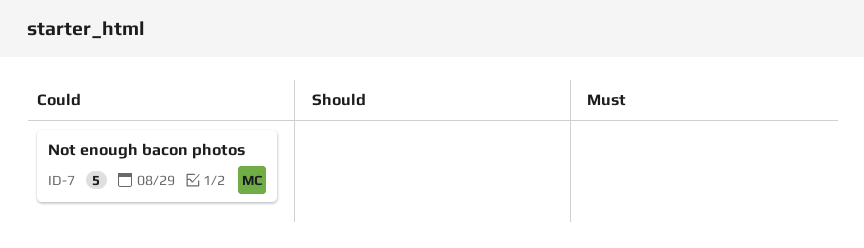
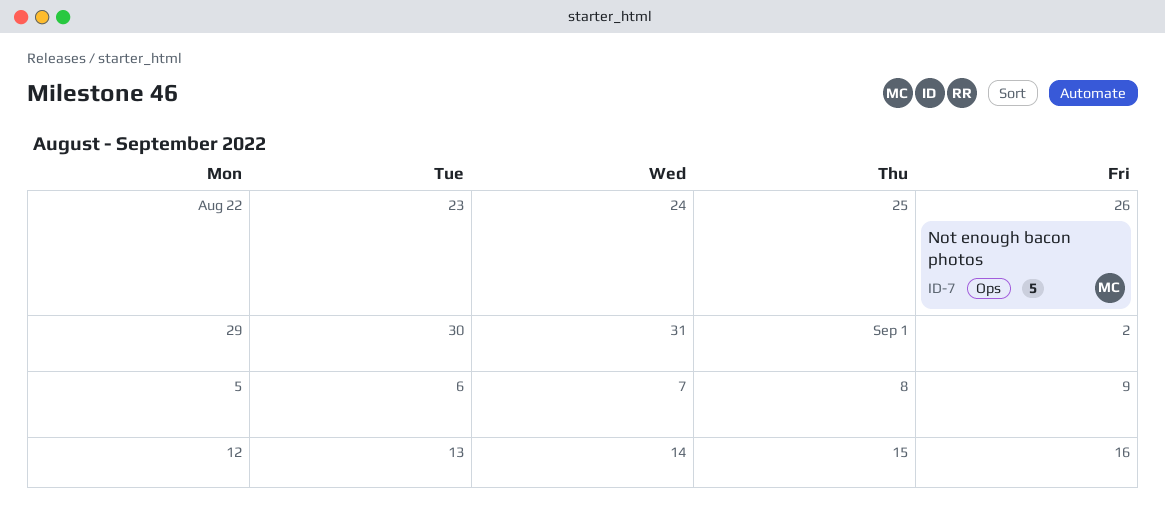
ID-7, due: Aug 29 -> Aug 26

